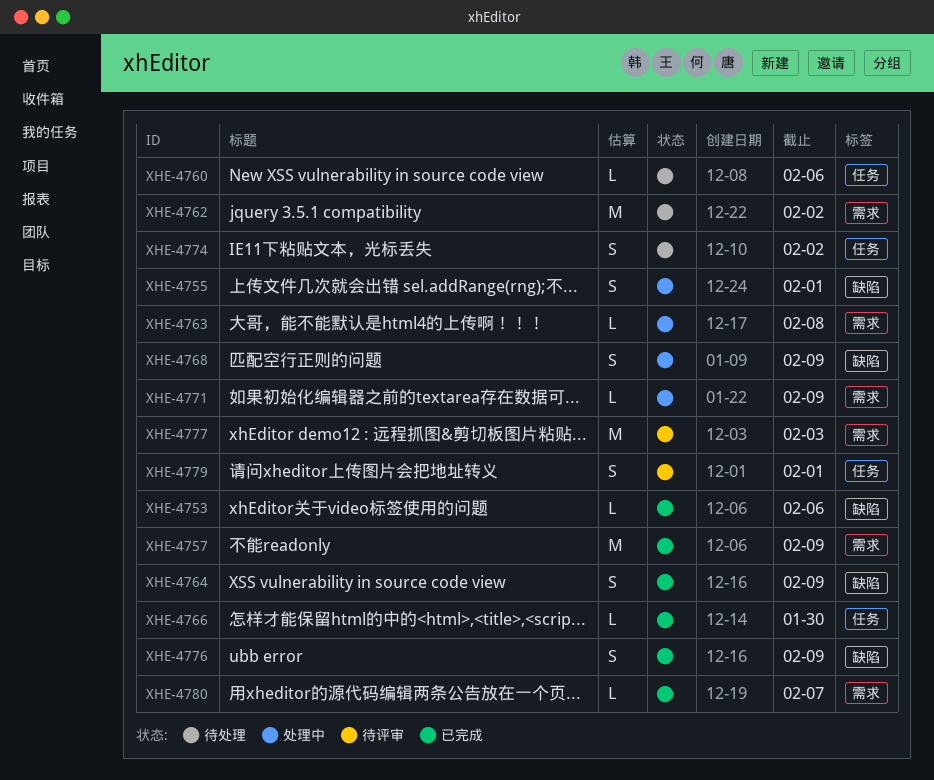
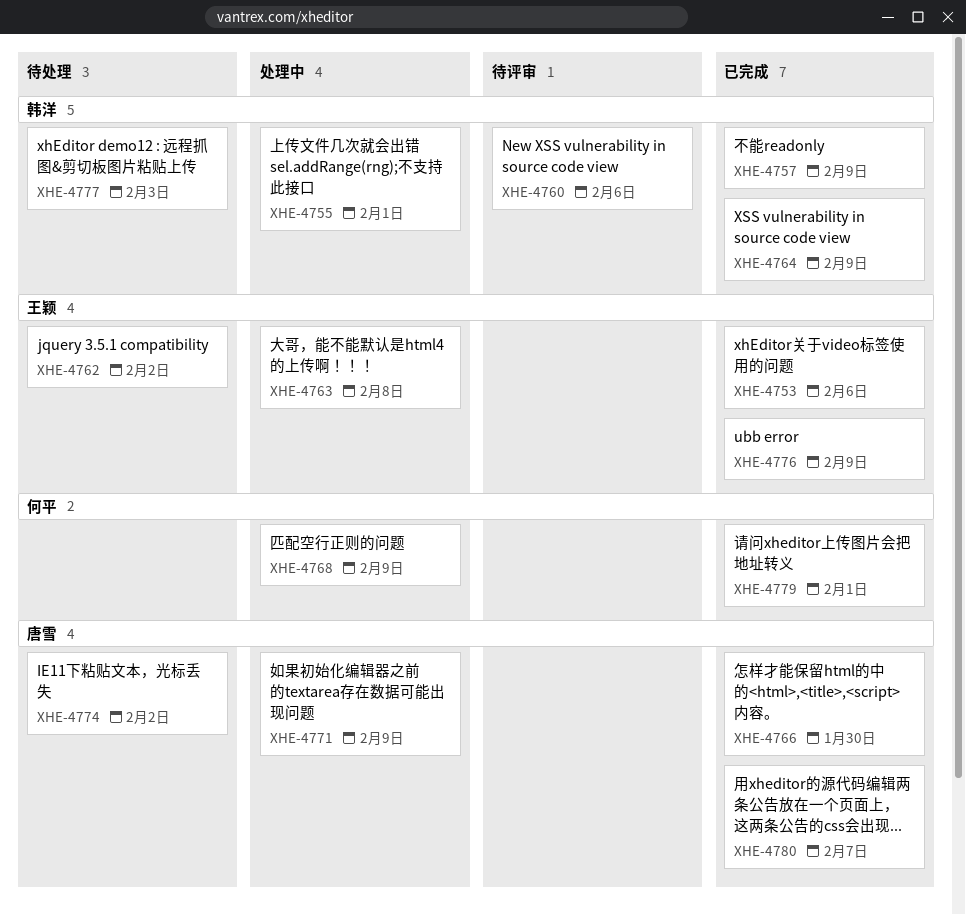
XHE-4760, status: 待处理 -> 待评审
XHE-4777, status: 待评审 -> 待处理
XHE-4779, status: 待评审 -> 已完成

